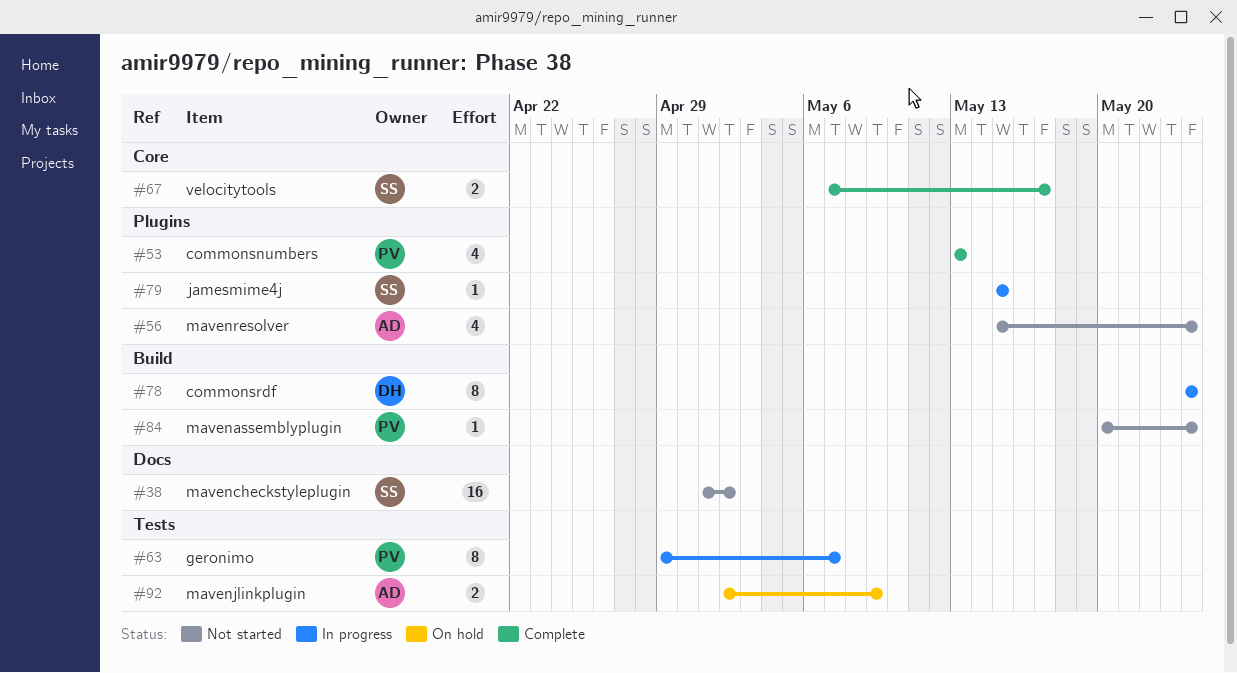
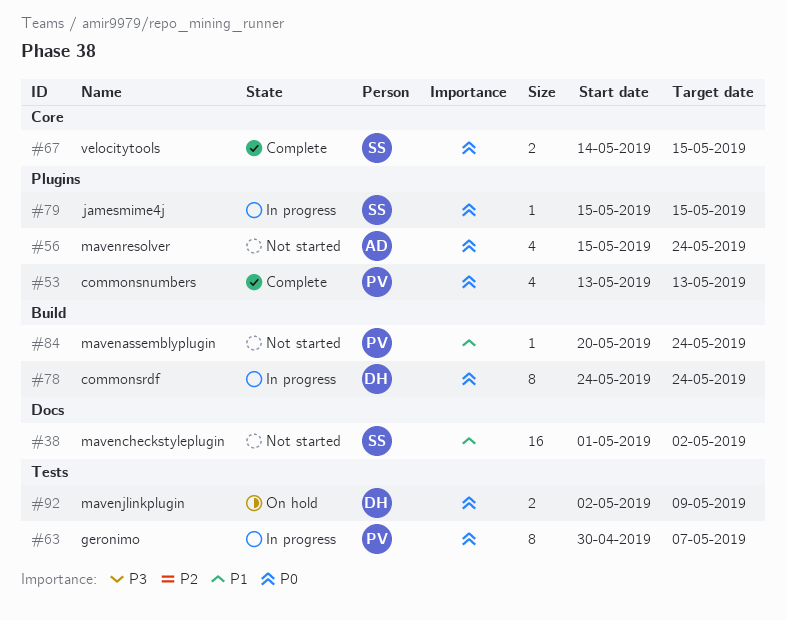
#63, start: Apr 29 -> Apr 30
#67, start: May 7 -> May 14
#67, due: May 17 -> May 15
#92, owner: AD -> DH

